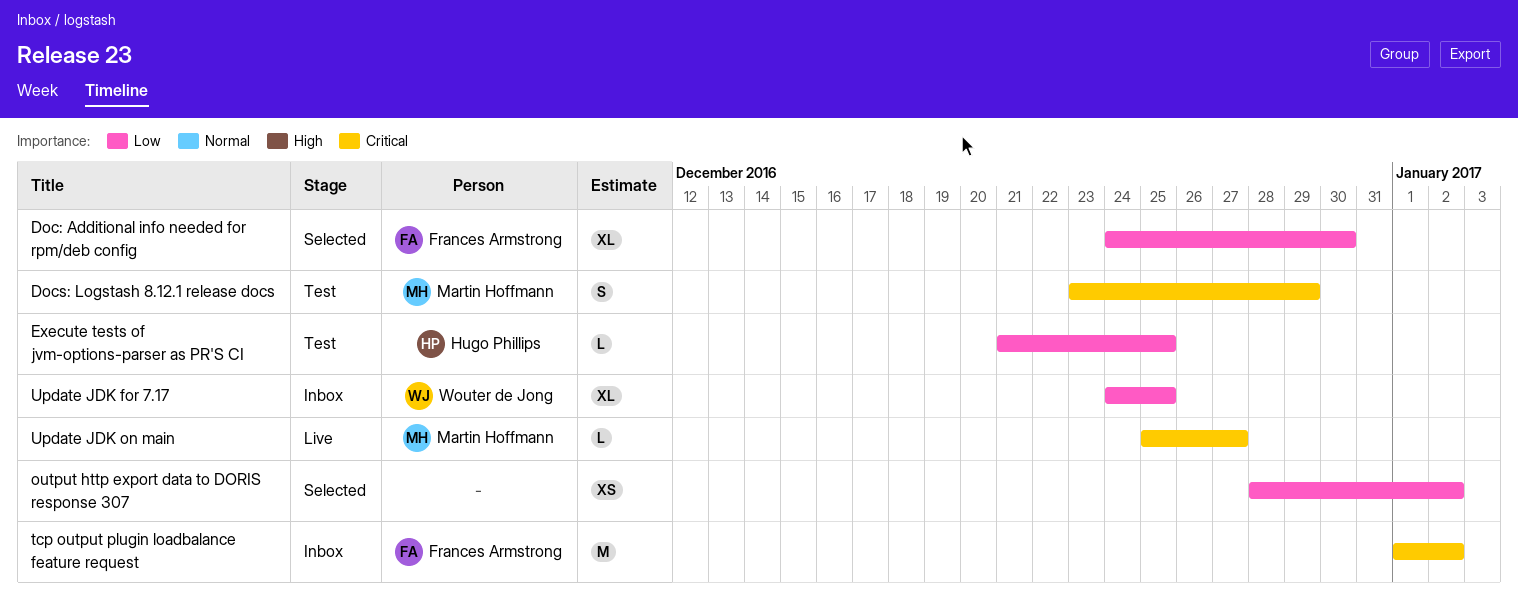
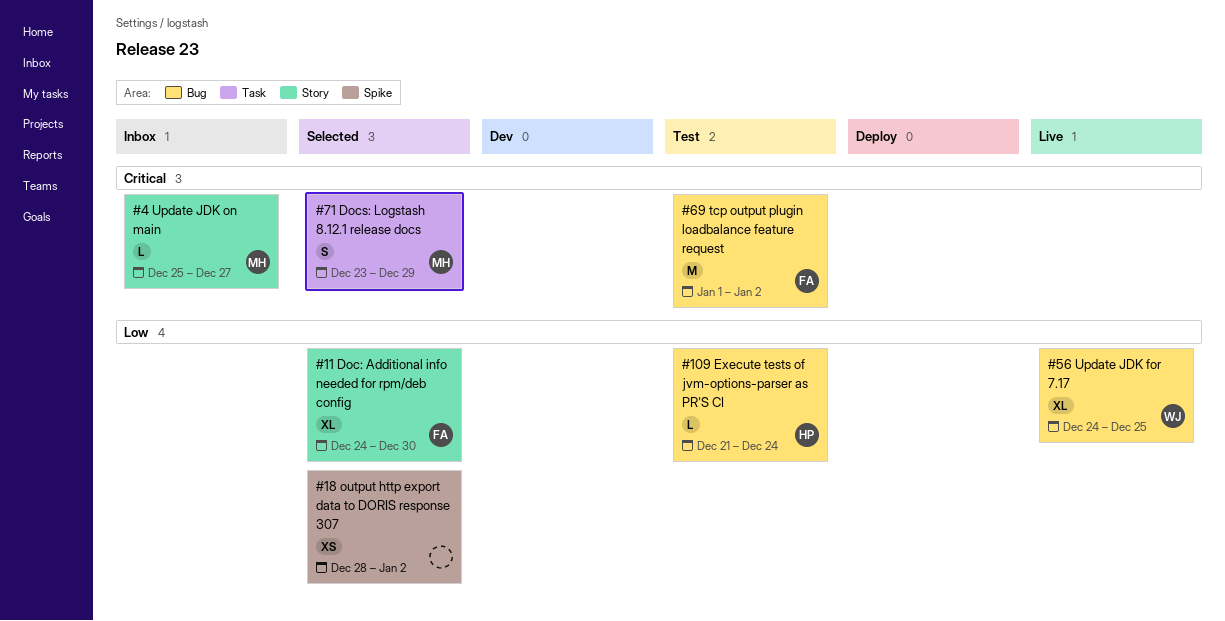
Docs: Logstash 8.12.1 release docs, status: Test -> Selected
Execute tests of jvm-options-parser as PR'S CI, due: Dec 25 -> Dec 24
tcp output plugin loadbalance feature request, status: Inbox -> Test
Update JDK for 7.17, status: Inbox -> Live
Update JDK on main, status: Live -> Inbox

